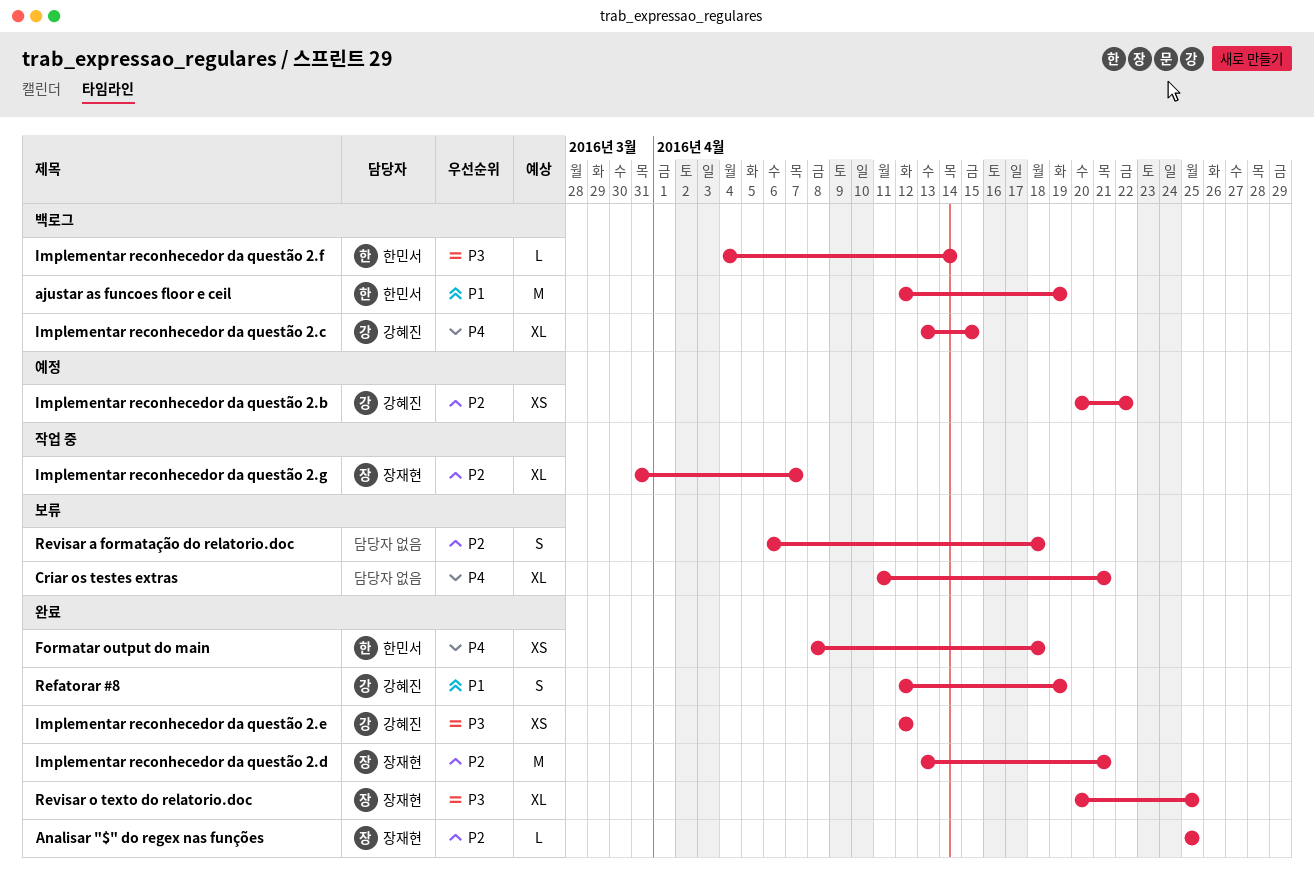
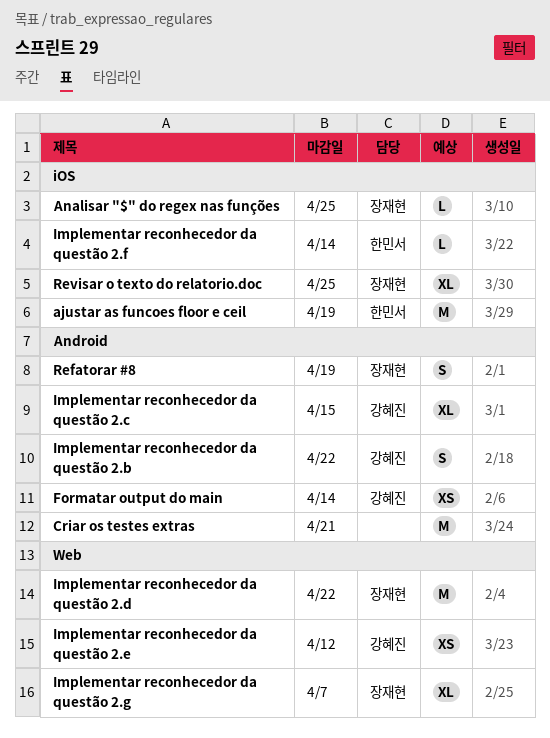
Criar os testes extras, estimate: XL -> M
Formatar output do main, owner: 한민서 -> 강혜진
Formatar output do main, due: Apr 18 -> Apr 14
Implementar reconhecedor da questão 2.b, estimate: XS -> S
Implementar reconhecedor da questão 2.d, due: Apr 21 -> Apr 22
Refatorar #8, owner: 강혜진 -> 장재현
Revisar a formatação do relatorio.doc: present -> none

